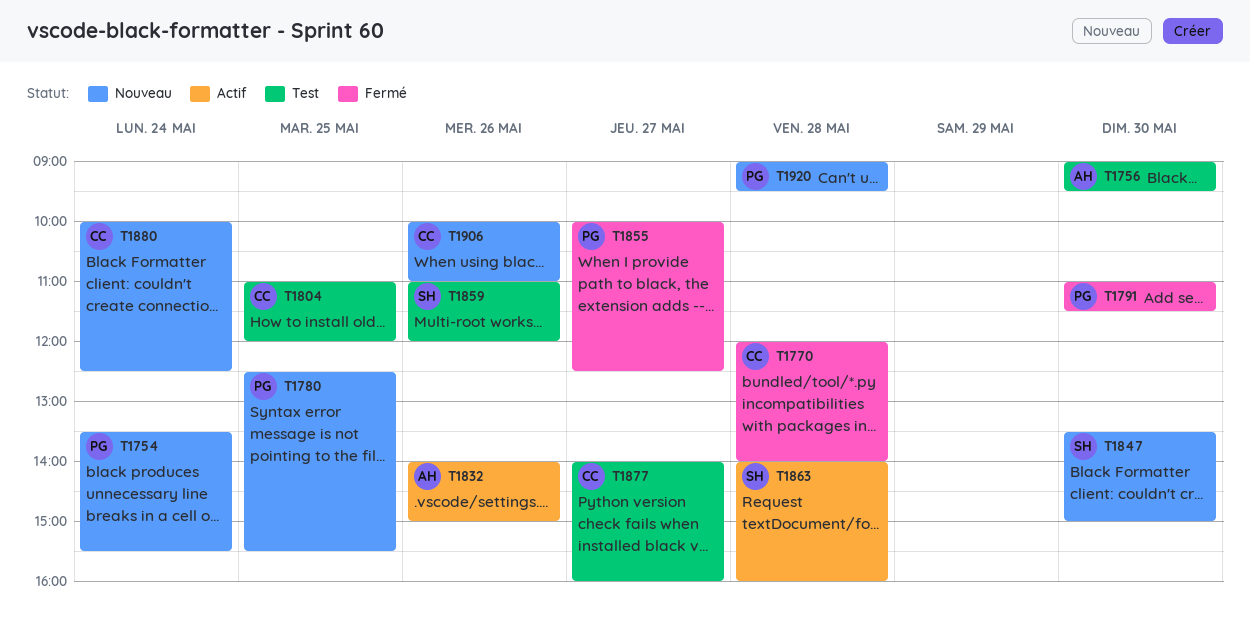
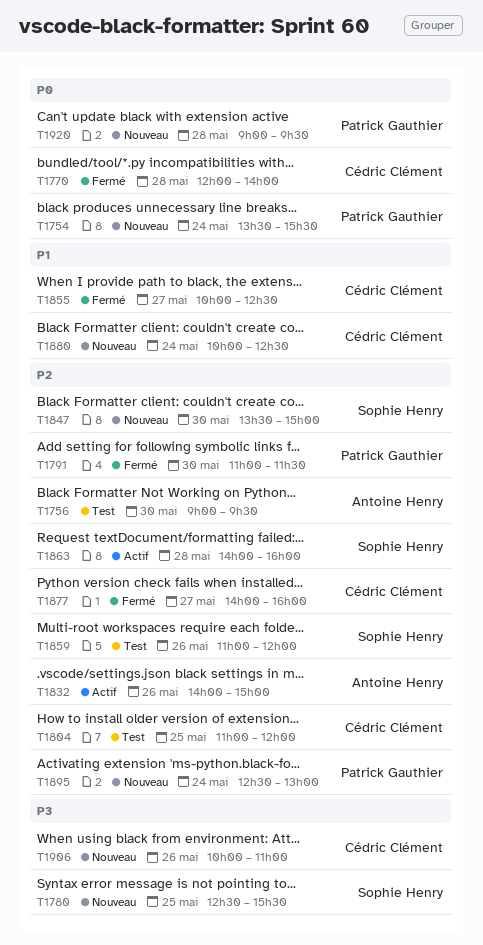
T1780, owner: Patrick Gauthier -> Sophie Henry
T1855, owner: Patrick Gauthier -> Cédric Clément
T1877, status: Test -> Fermé
T1895: none -> present

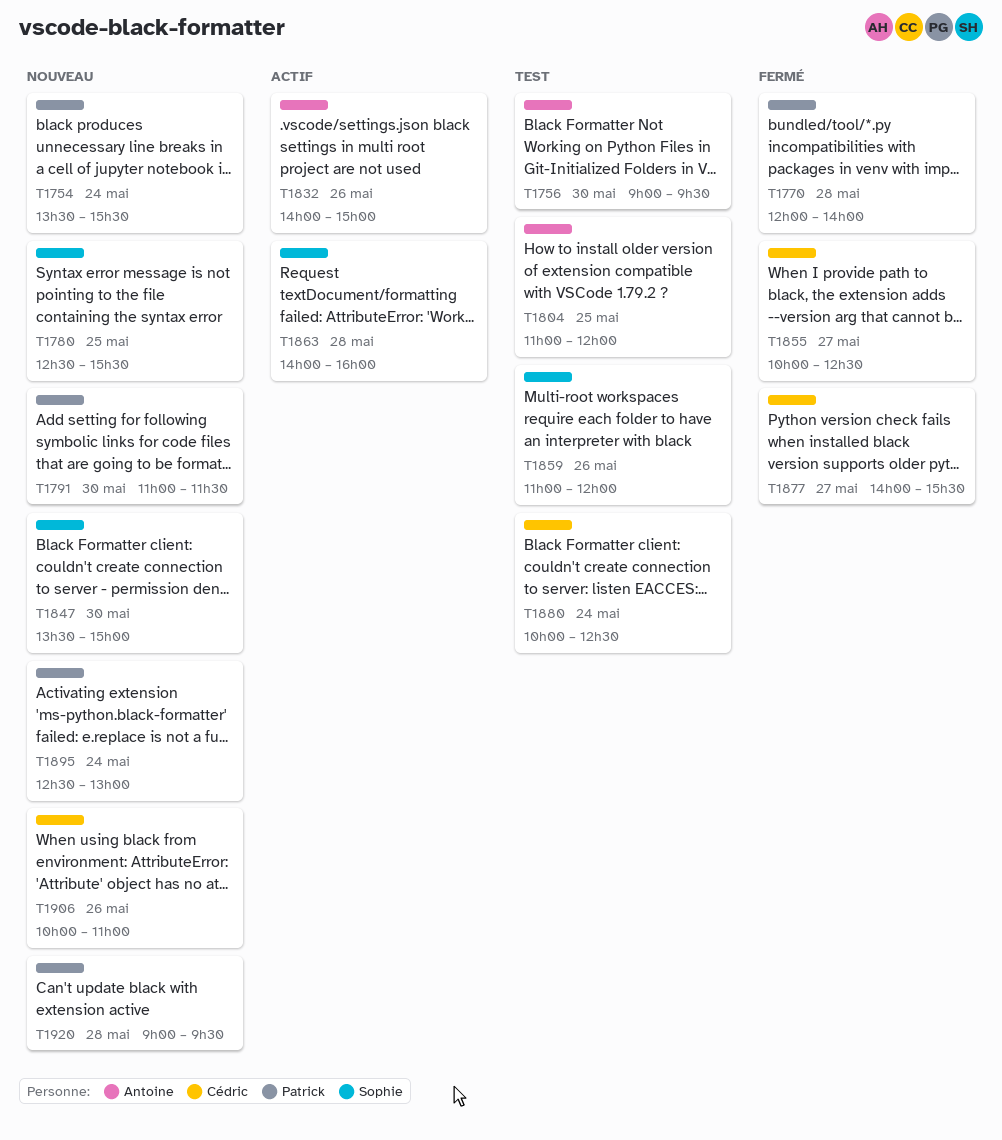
T1770, owner: Cédric Clément -> Patrick Gauthier
T1791, status: Fermé -> Nouveau
T1804, owner: Cédric Clément -> Antoine Henry
T1877, ends: 16:00 -> 15:30
T1880, status: Nouveau -> Test

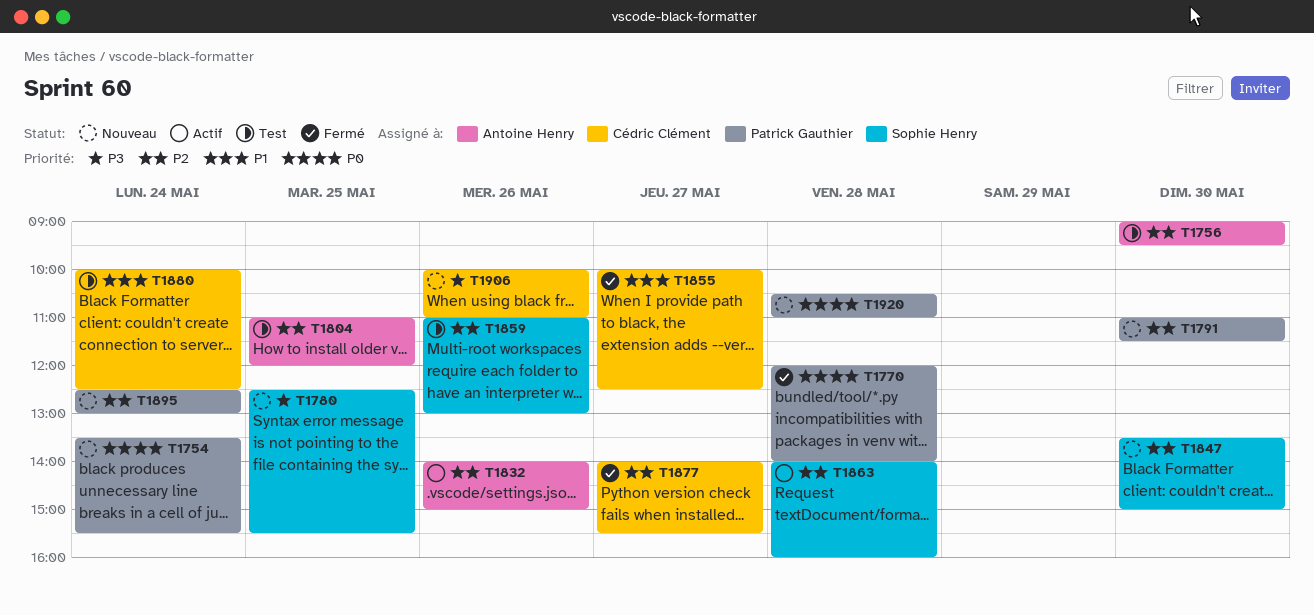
T1859, ends: 12:00 -> 13:00
T1920, begins: 09:00 -> 10:30
T1920, ends: 09:30 -> 11:00

